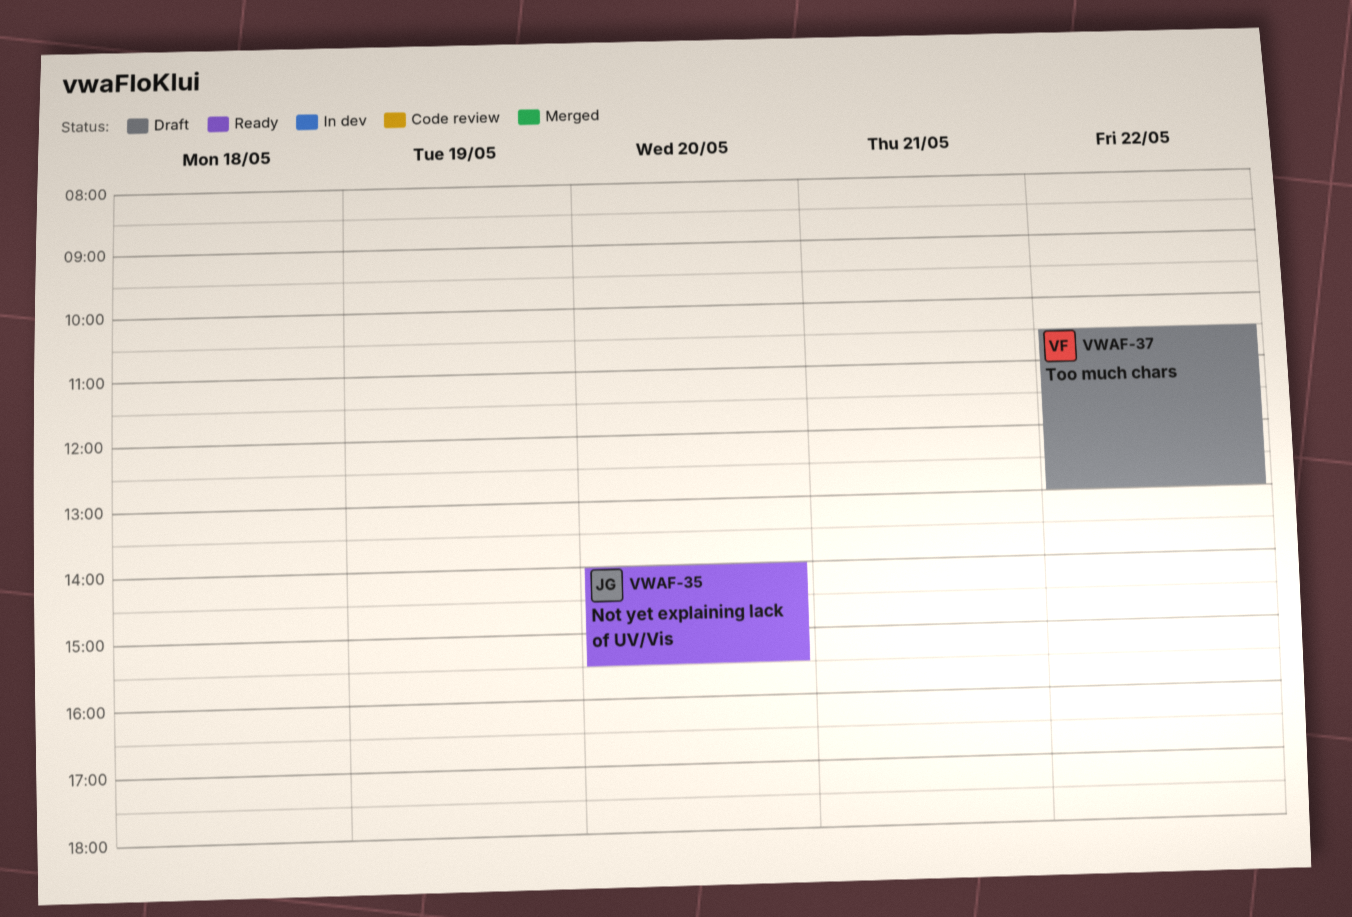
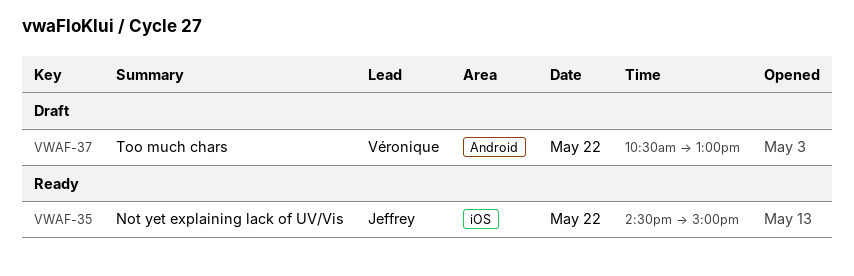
VWAF-35, day: May 20 -> May 22
VWAF-35, begins: 14:00 -> 14:30
VWAF-35, ends: 15:30 -> 15:00

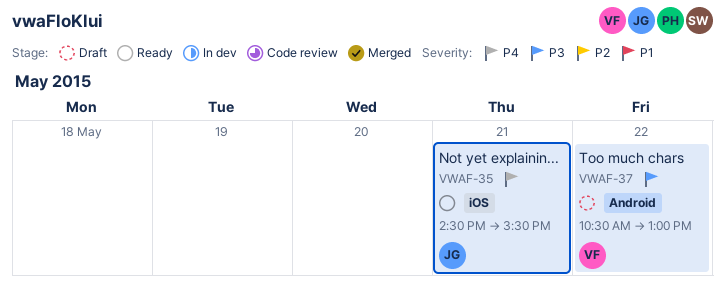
VWAF-35, day: May 22 -> May 21
VWAF-35, ends: 15:00 -> 15:30

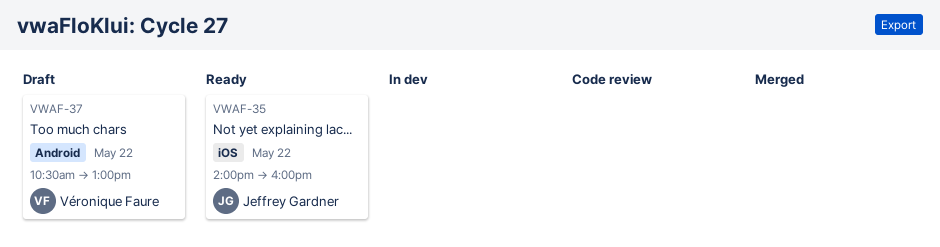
VWAF-35, day: May 21 -> May 22
VWAF-35, begins: 14:30 -> 14:00
VWAF-35, ends: 15:30 -> 16:00

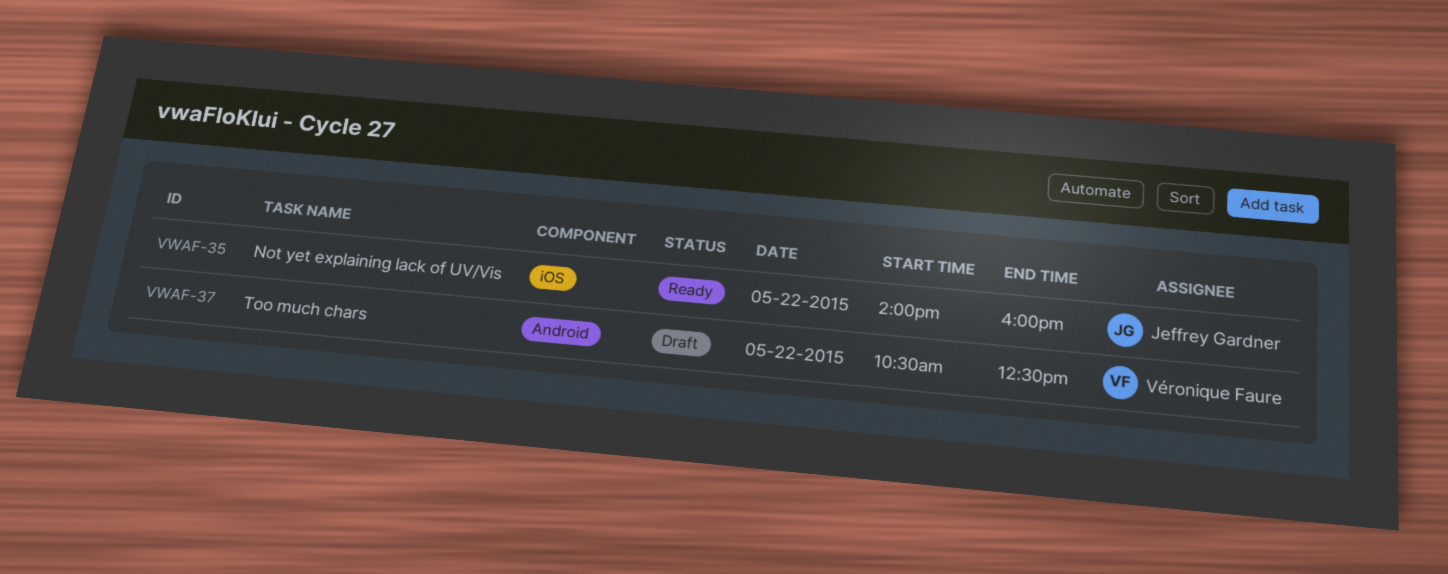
VWAF-37, ends: 13:00 -> 12:30

